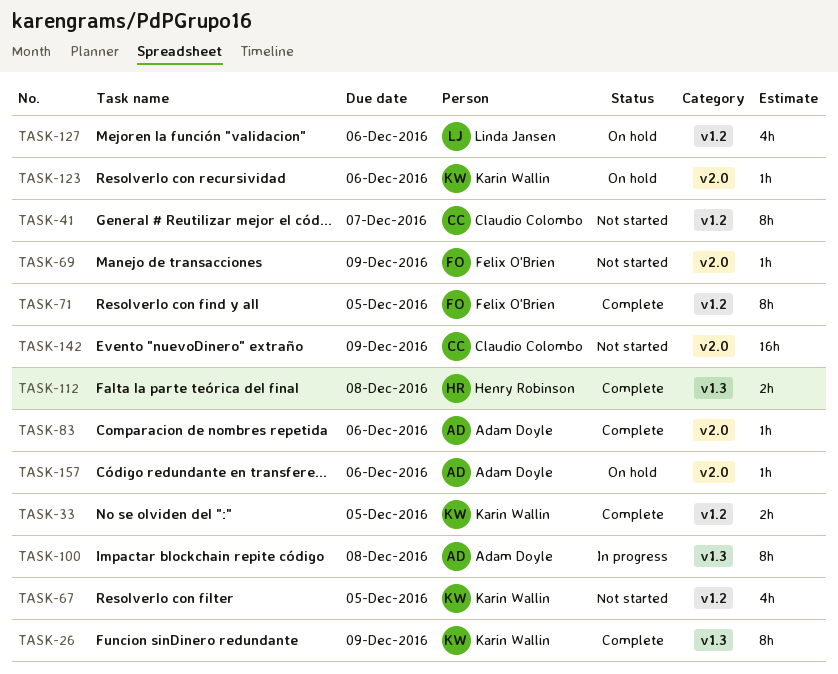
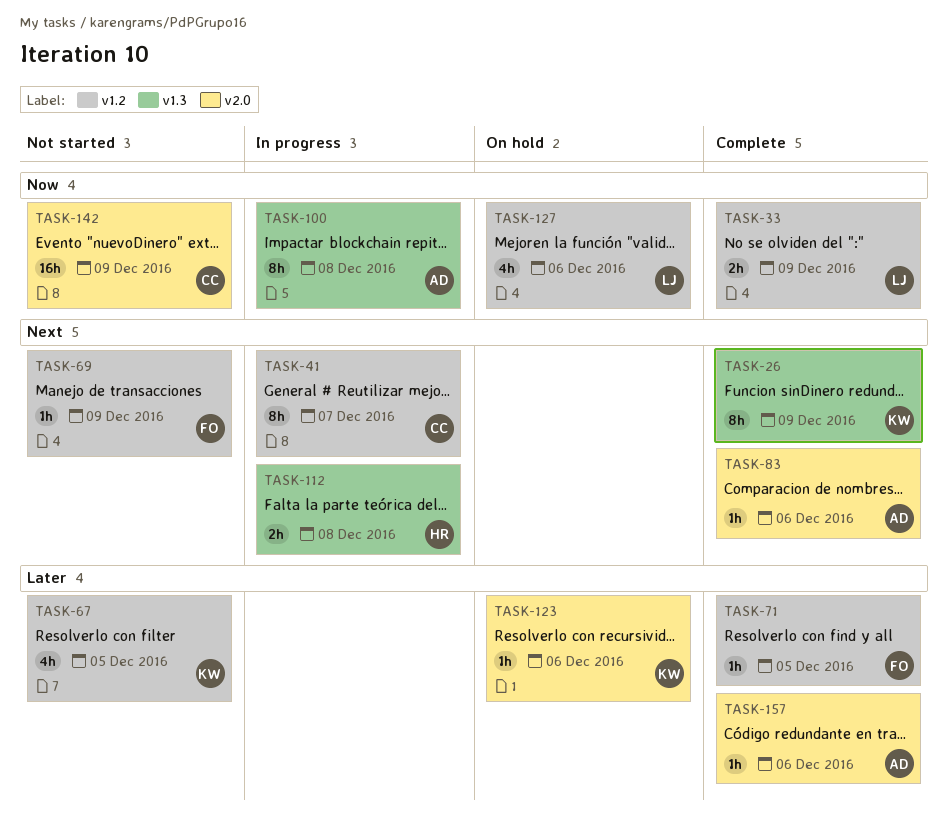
TASK-33, owner: Karin Wallin -> Linda Jansen
TASK-33, due: Dec 5 -> Dec 9
TASK-41, status: Not started -> In progress
TASK-69, label: v2.0 -> v1.2
TASK-71, estimate: 8h -> 1h
TASK-112, status: Complete -> In progress
TASK-157, status: On hold -> Complete

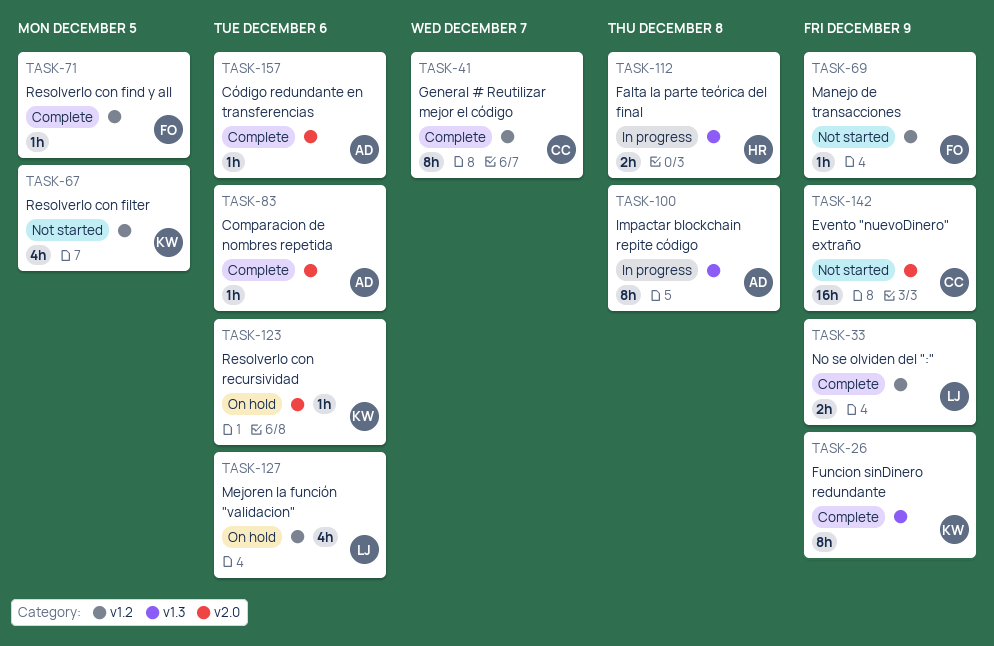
TASK-41, status: In progress -> Complete

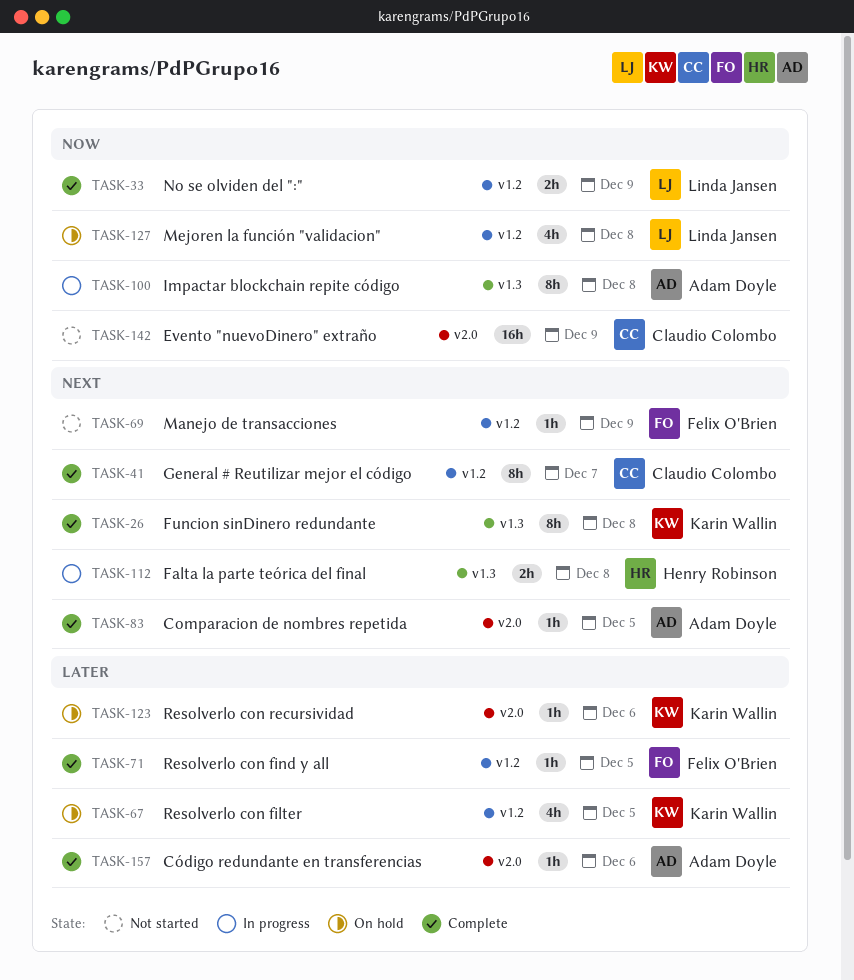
TASK-26, due: Dec 9 -> Dec 8
TASK-67, status: Not started -> On hold
TASK-83, due: Dec 6 -> Dec 5
TASK-127, due: Dec 6 -> Dec 8

